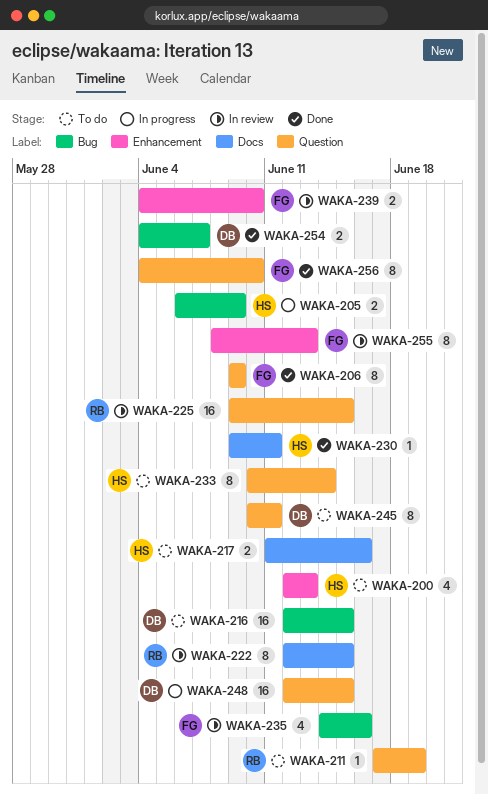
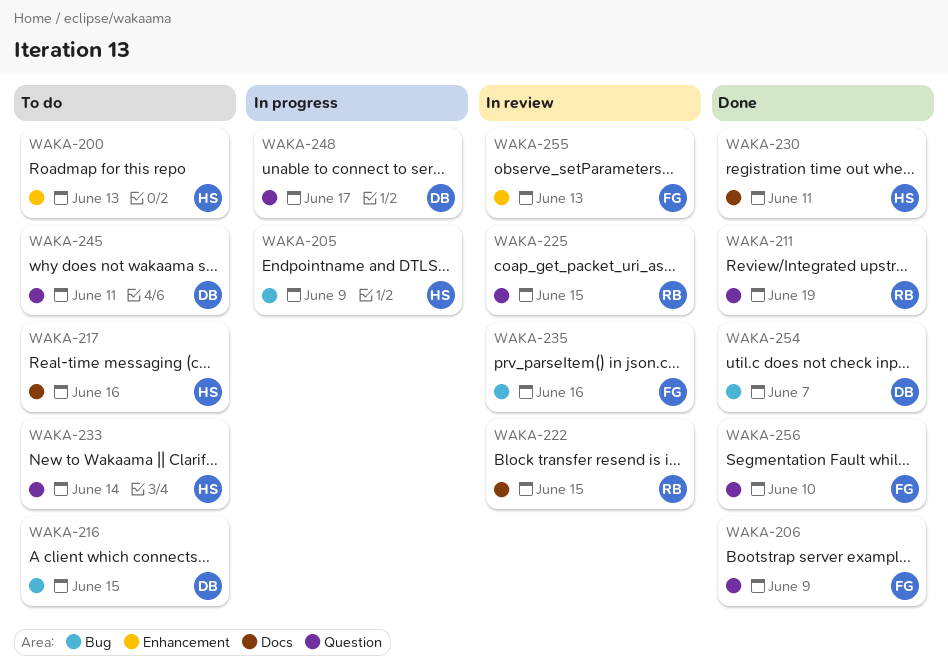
WAKA-211, status: To do -> Done
WAKA-239: present -> none
WAKA-248, due: Jun 15 -> Jun 17

